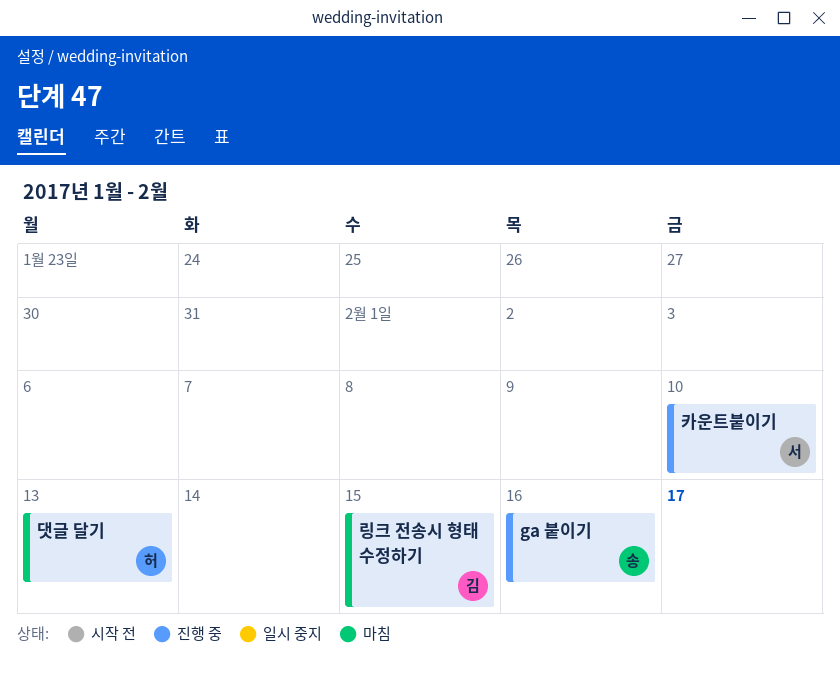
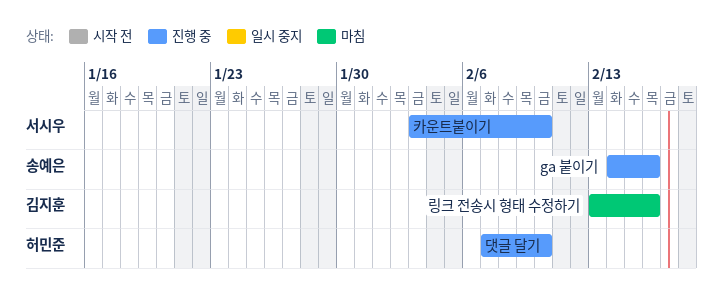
댓글 달기, status: 마침 -> 진행 중
댓글 달기, due: Feb 13 -> Feb 10
링크 전송시 형태 수정하기, due: Feb 15 -> Feb 16

